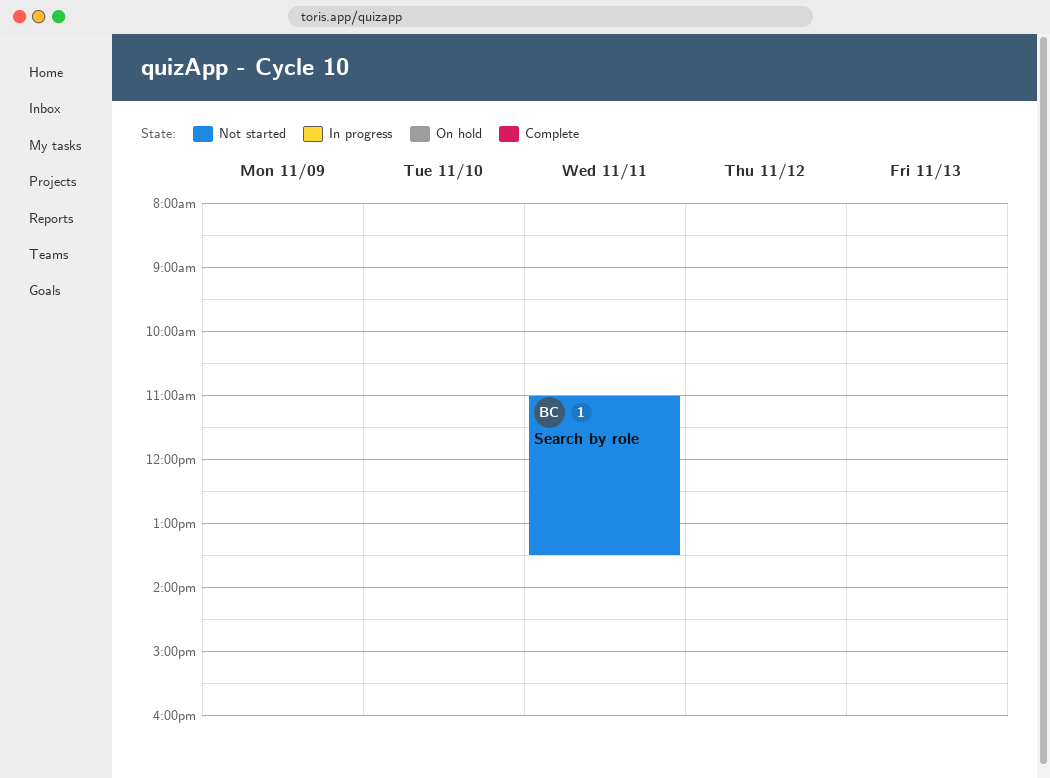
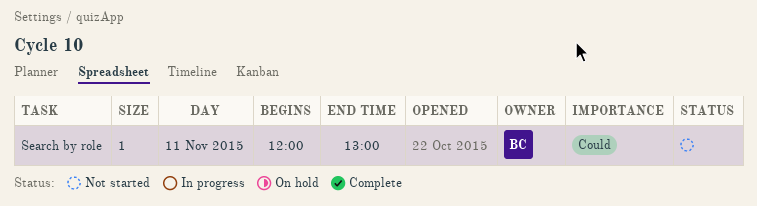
Search by role, begins: 11:00 -> 12:00
Search by role, ends: 13:30 -> 13:00

